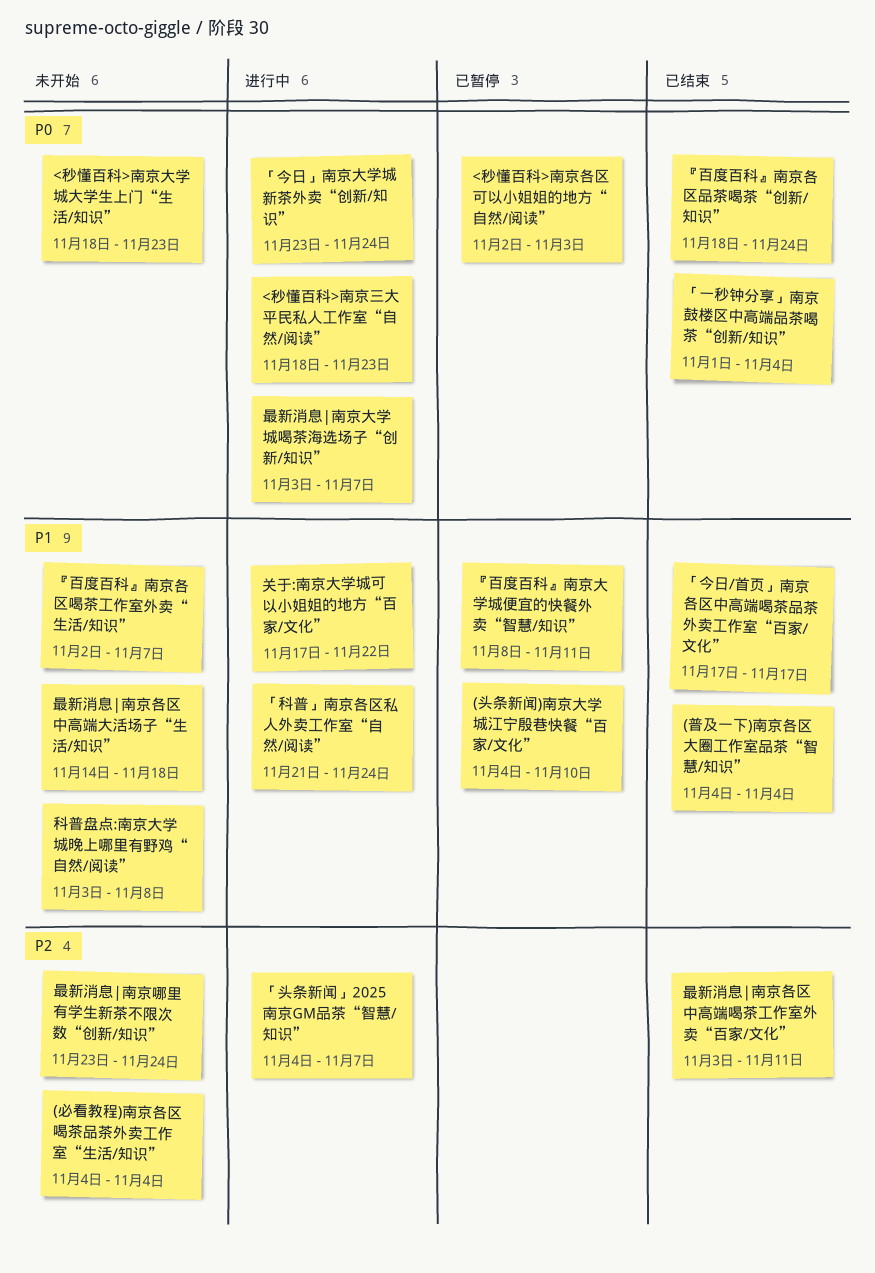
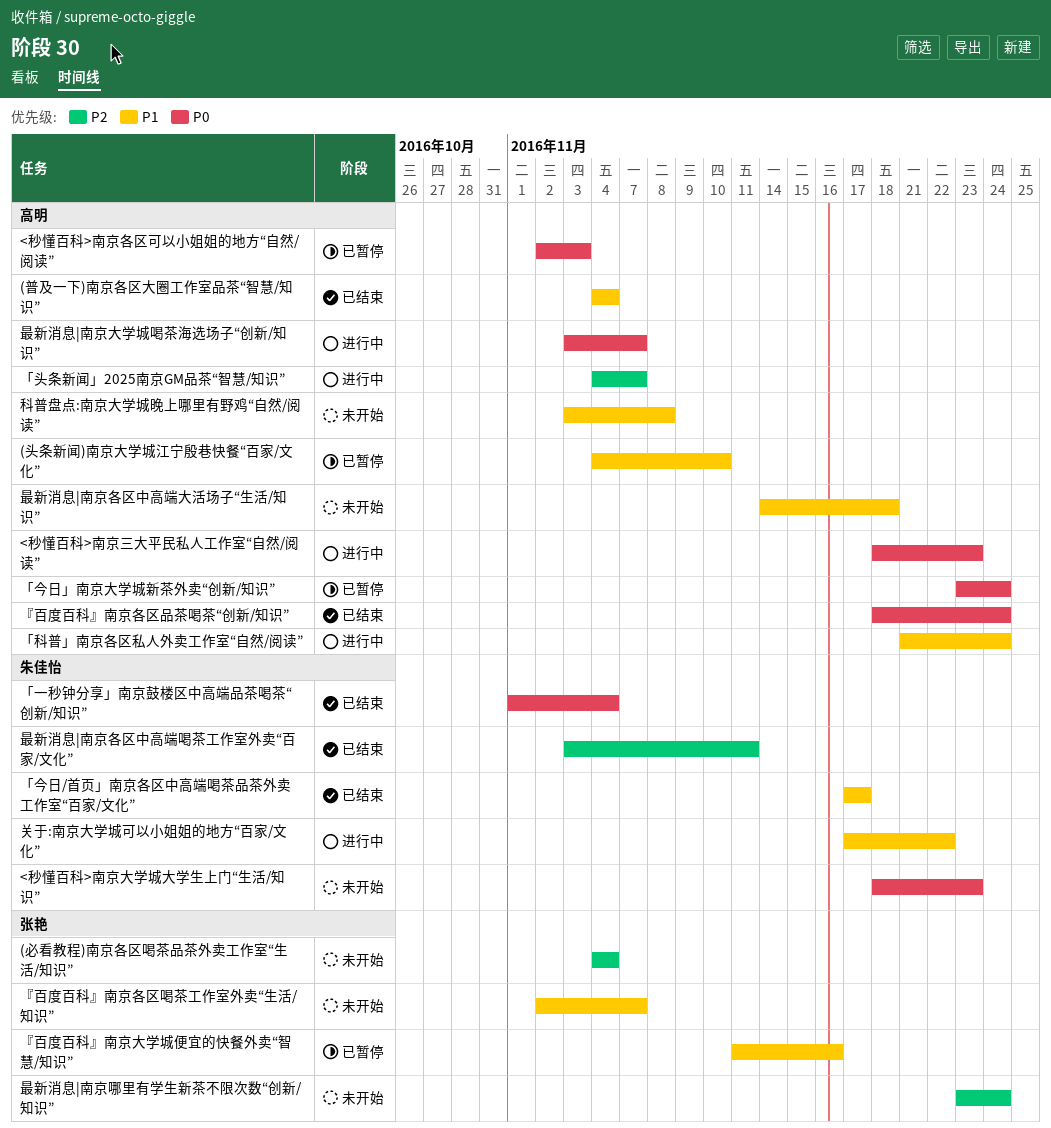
「今日」南京大学城新茶外卖“创新/知识”, status: 进行中 -> 已暂停
『百度百科』南京大学城便宜的快餐外卖“智慧/知识”, start: Nov 8 -> Nov 11
『百度百科』南京大学城便宜的快餐外卖“智慧/知识”, due: Nov 11 -> Nov 16

